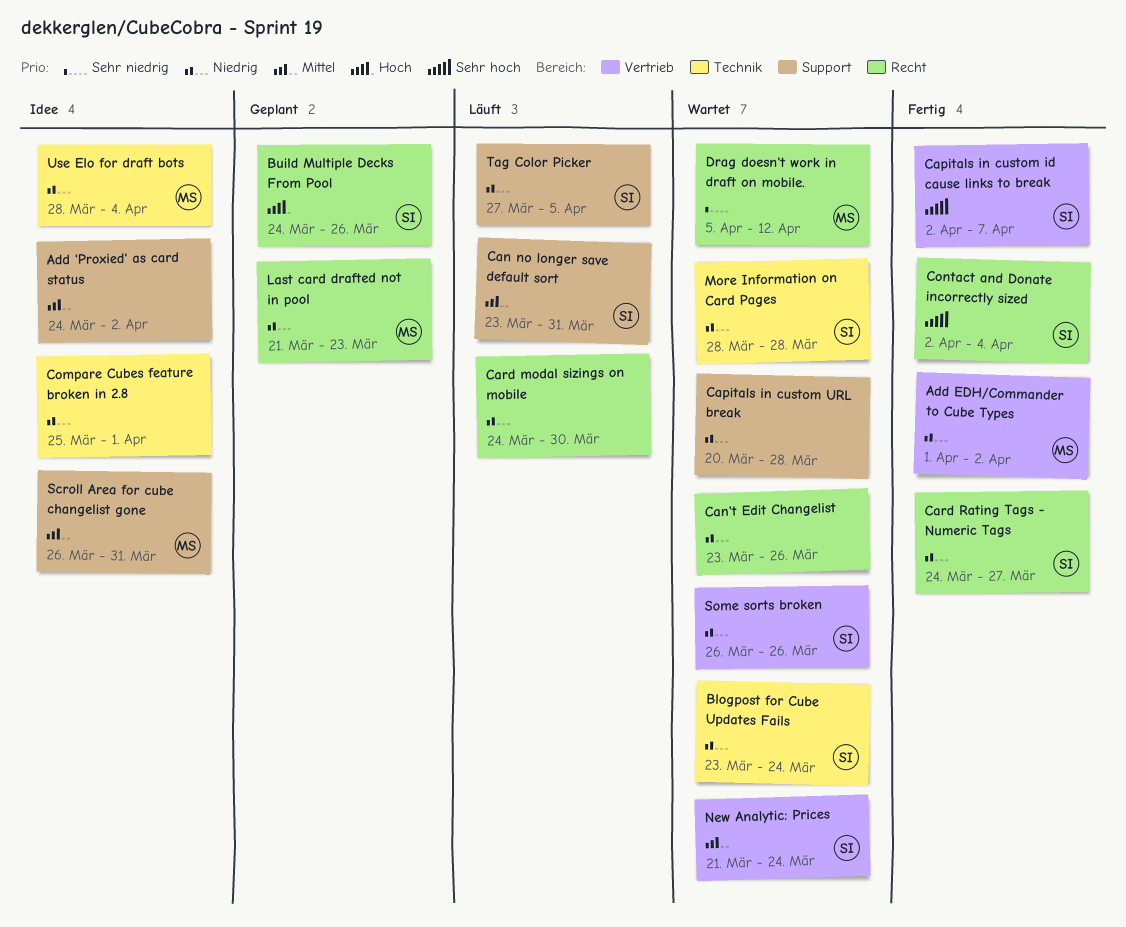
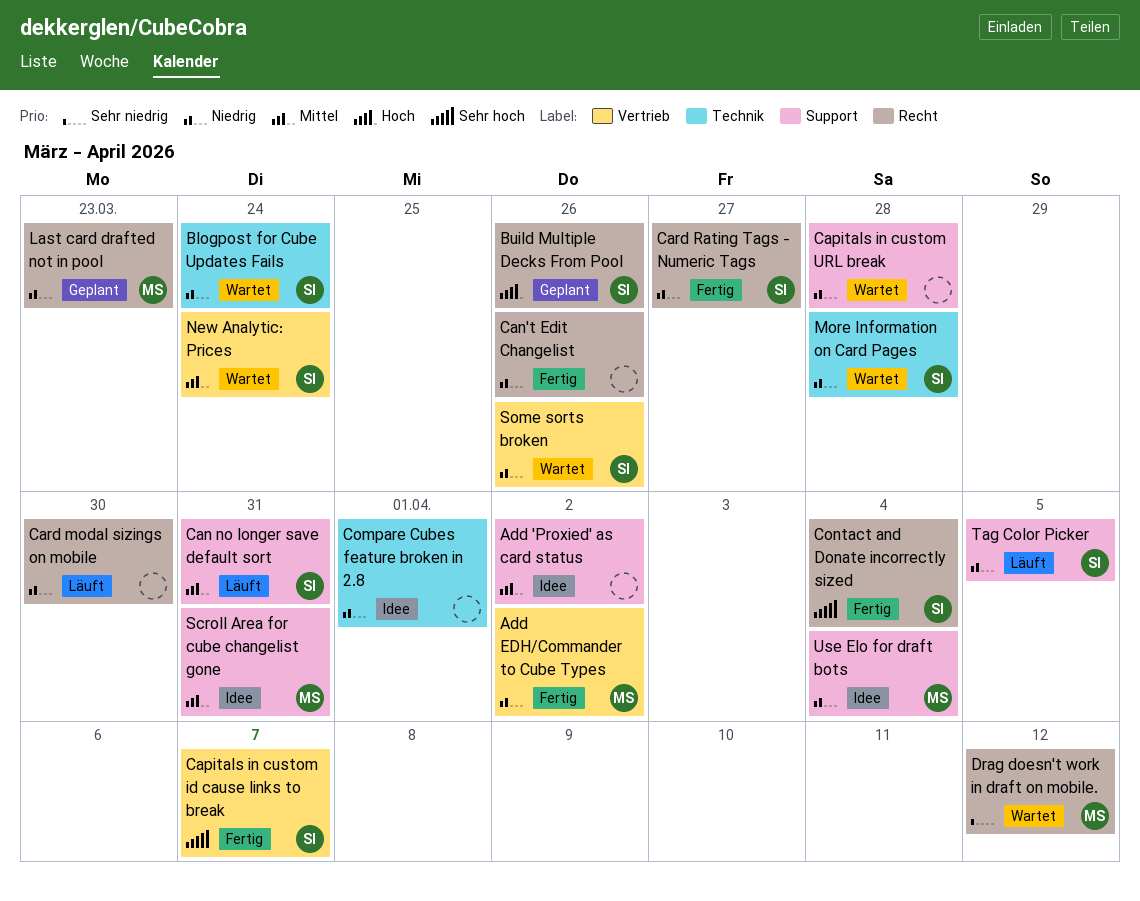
Can't Edit Changelist, status: Wartet -> Fertig
Use Elo for draft bots, label: Technik -> Support

